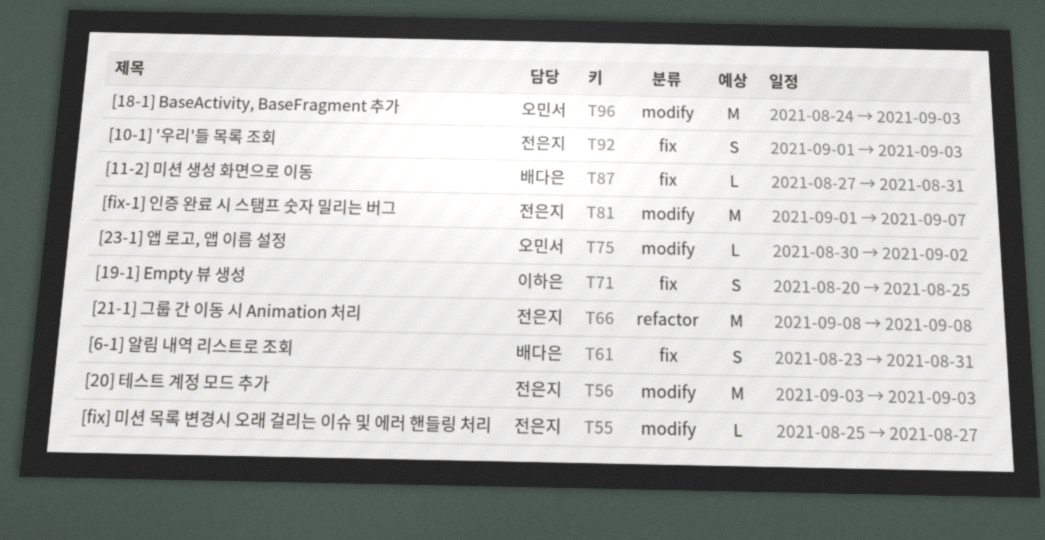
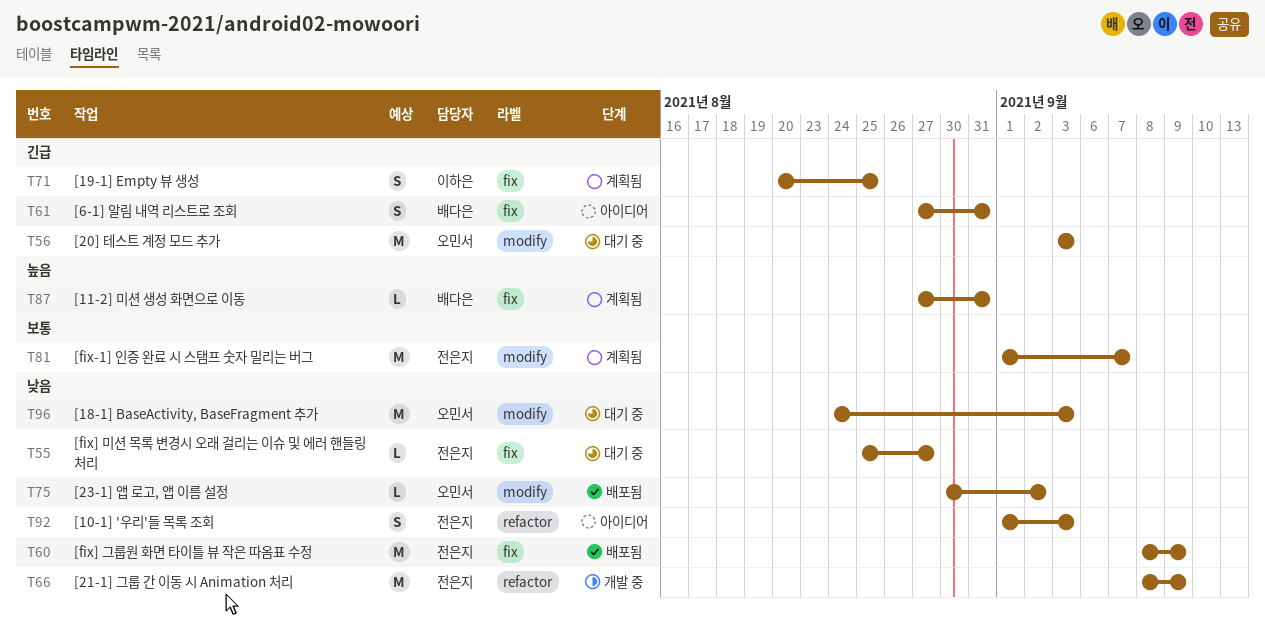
T55, label: modify -> fix
T56, owner: 전은지 -> 오민서
T60: none -> present
T61, start: Aug 23 -> Aug 27
T66, due: Sep 8 -> Sep 9
T92, label: fix -> refactor

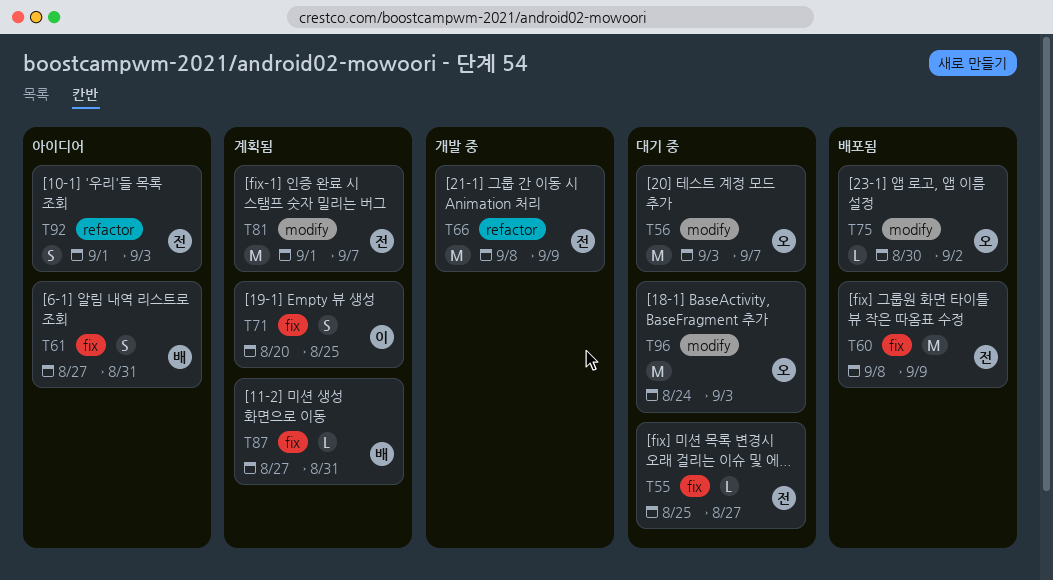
T56, due: Sep 3 -> Sep 7

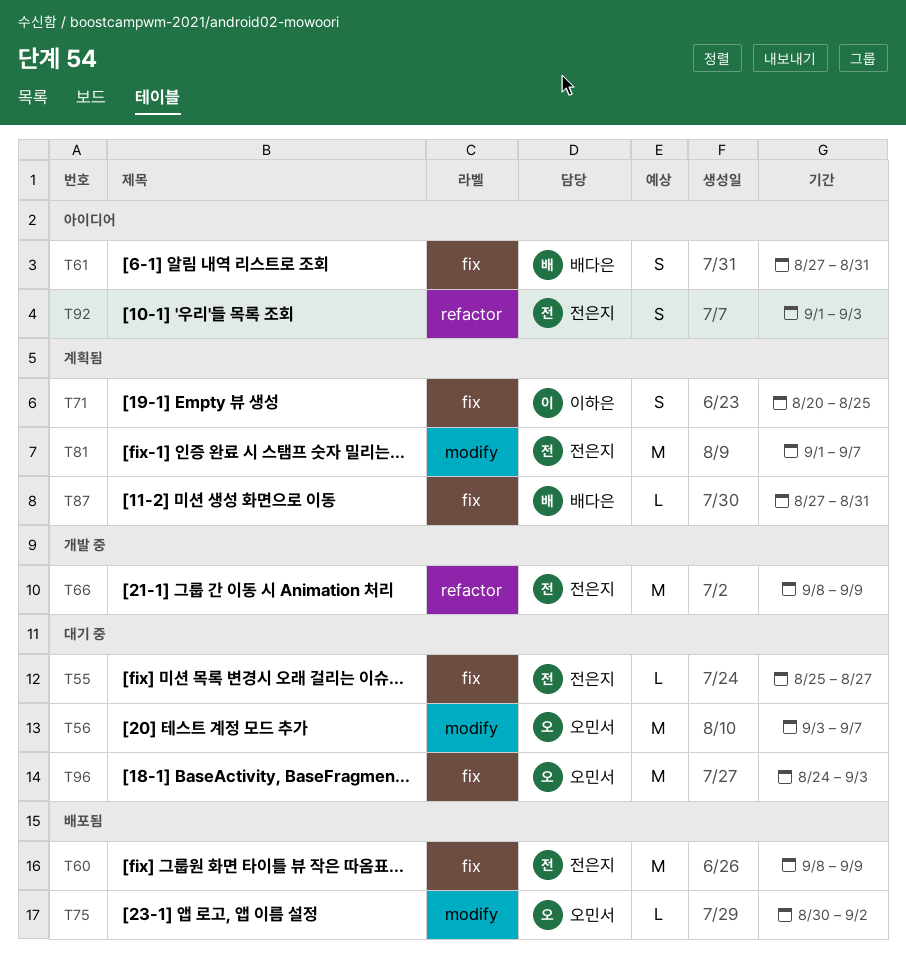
T96, label: modify -> fix

